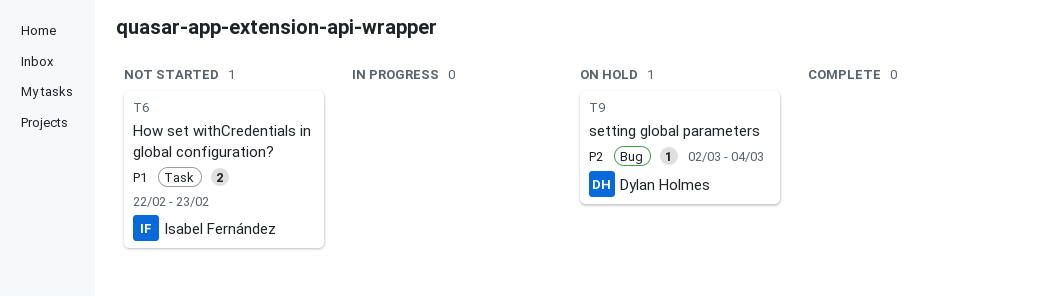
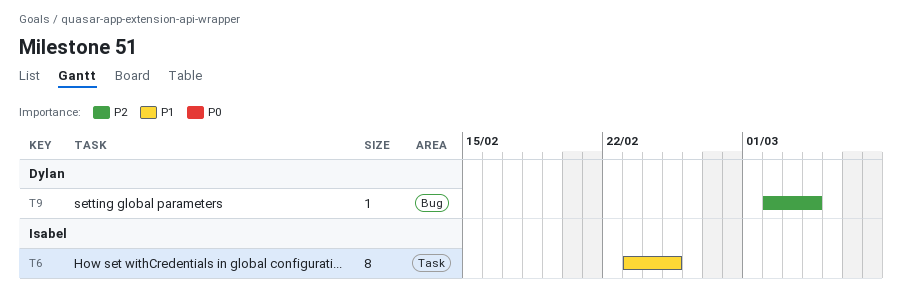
T6, estimate: 2 -> 8
T6, start: Feb 22 -> Feb 23
T6, due: Feb 23 -> Feb 25

